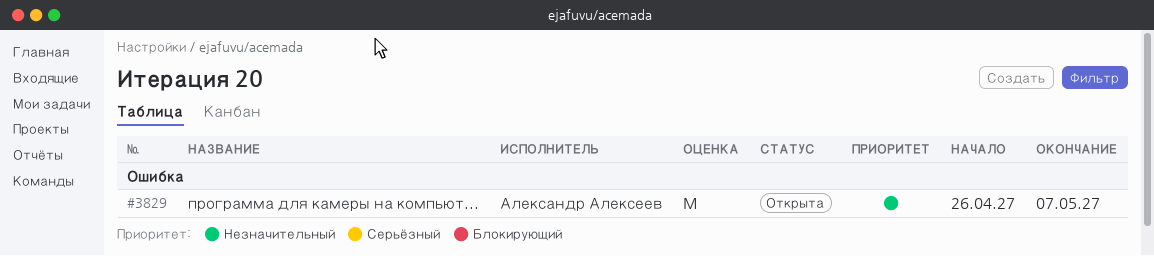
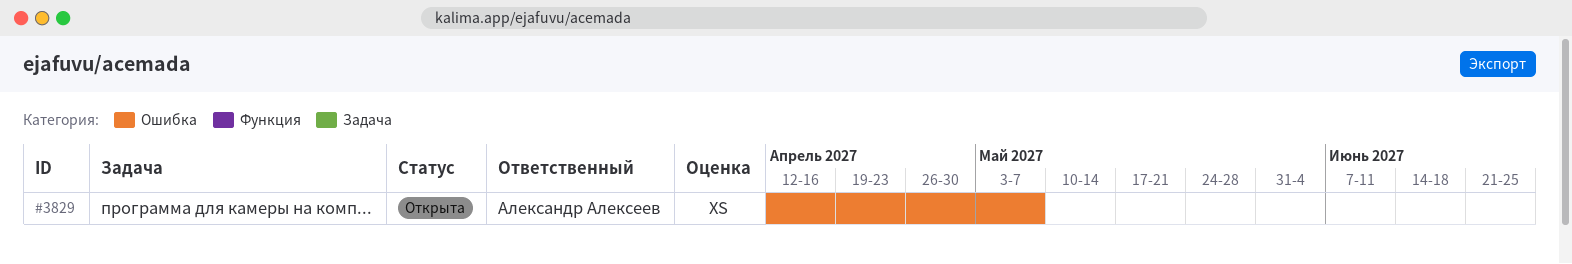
#3829, estimate: M -> XS
#3829, start: Apr 26 -> Apr 12

